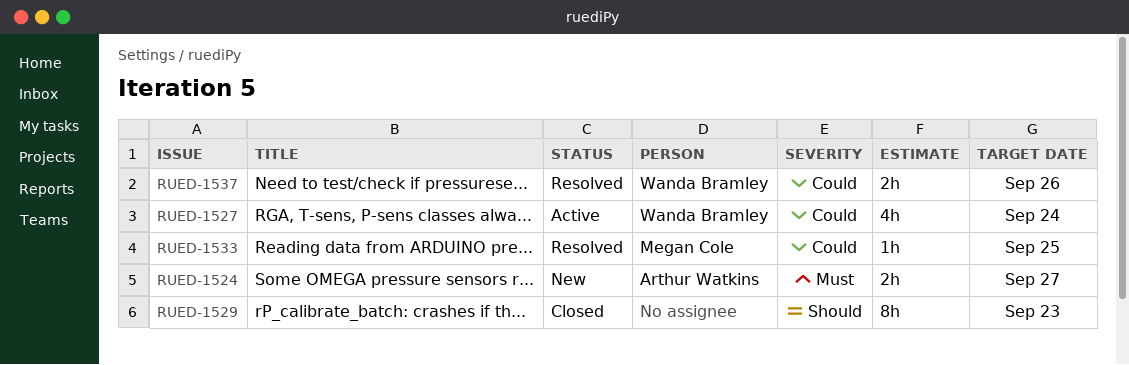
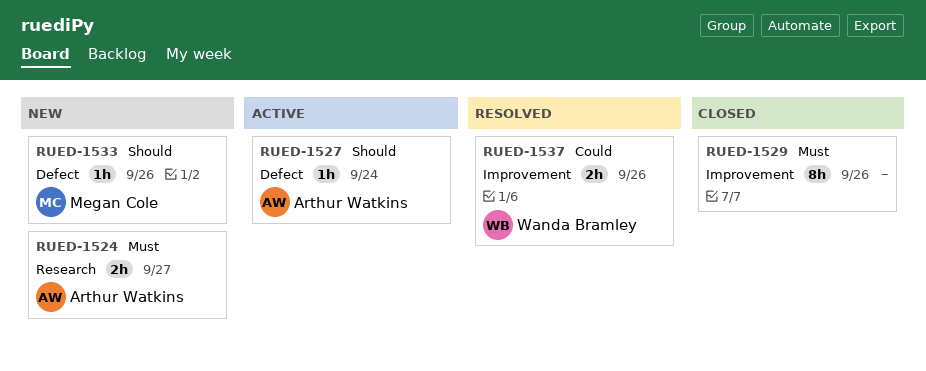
RUED-1527, owner: Wanda Bramley -> Arthur Watkins
RUED-1527, priority: Could -> Should
RUED-1527, estimate: 4h -> 1h
RUED-1529, priority: Should -> Must
RUED-1529, due: Sep 23 -> Sep 26
RUED-1533, status: Resolved -> New
RUED-1533, priority: Could -> Should
RUED-1533, due: Sep 25 -> Sep 26

